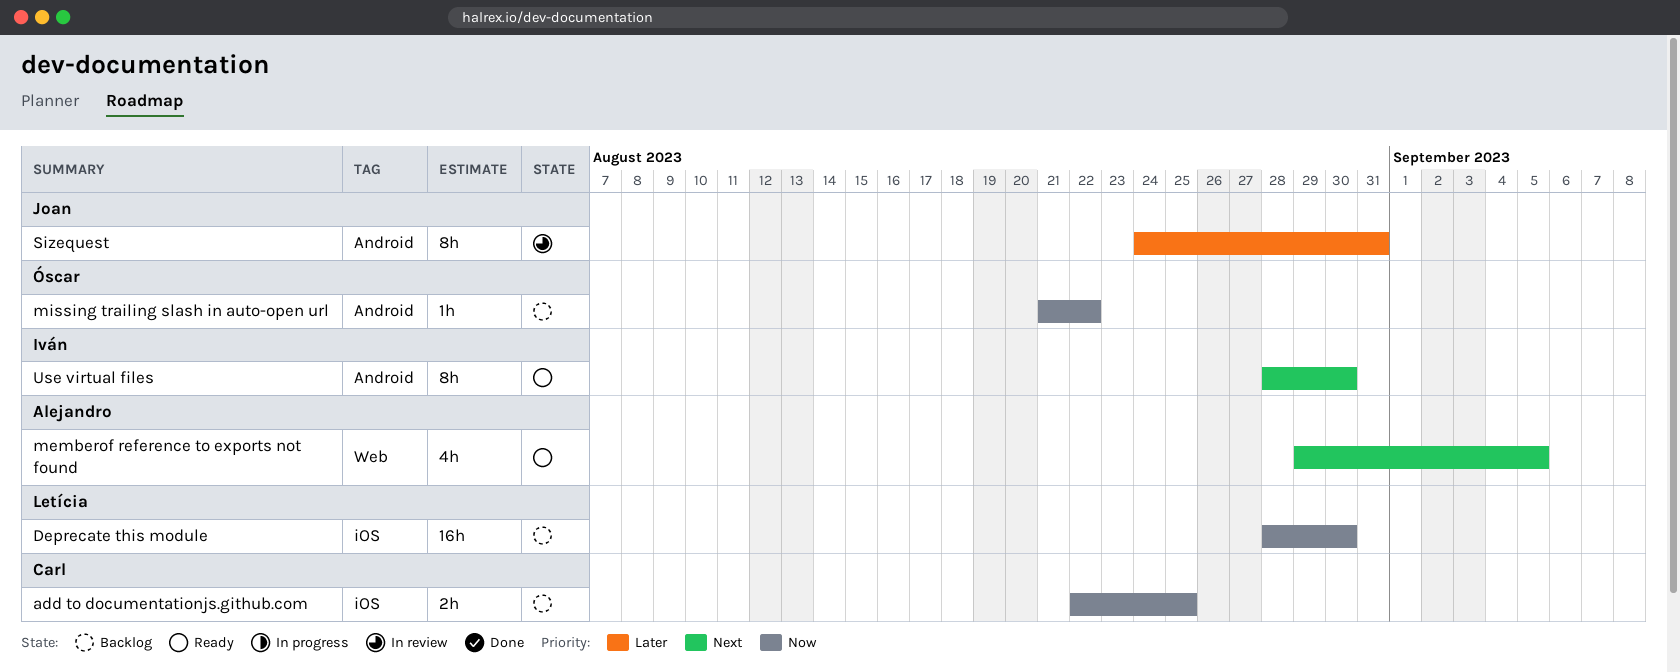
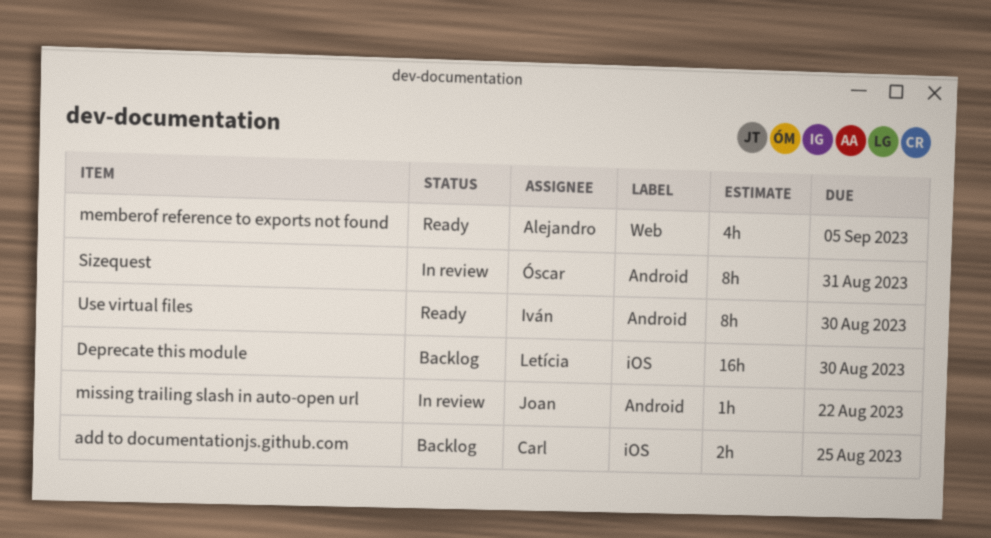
missing trailing slash in auto-open url, status: Backlog -> In review
missing trailing slash in auto-open url, owner: Óscar -> Joan
Sizequest, owner: Joan -> Óscar

